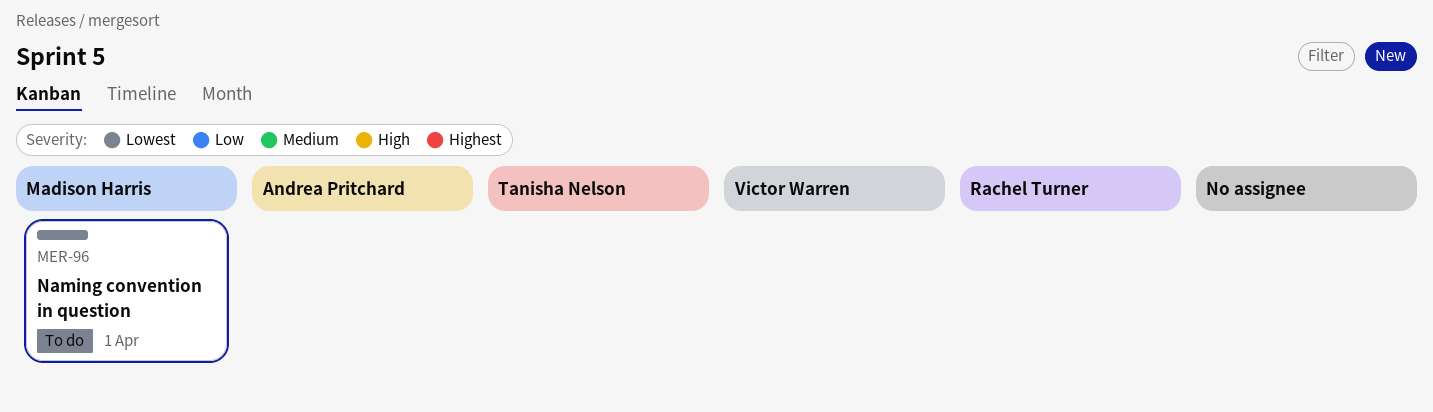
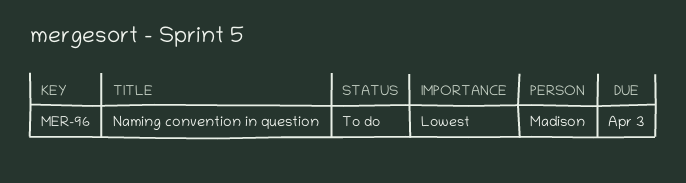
MER-96, due: Apr 1 -> Apr 3

